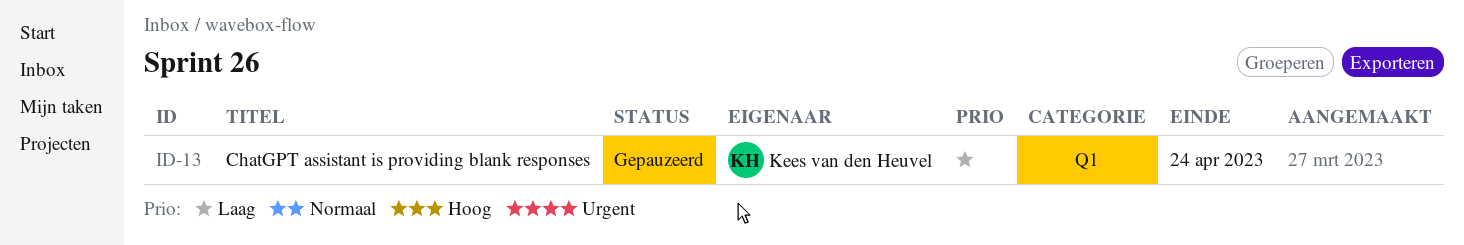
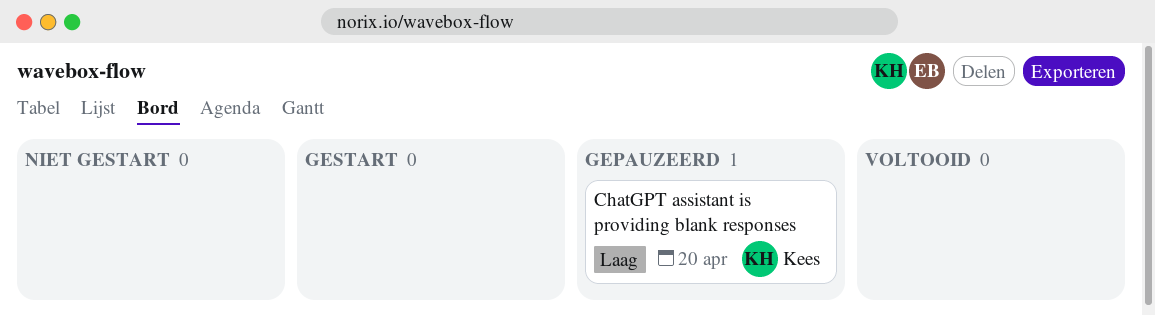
ChatGPT assistant is providing blank responses, due: Apr 24 -> Apr 20

